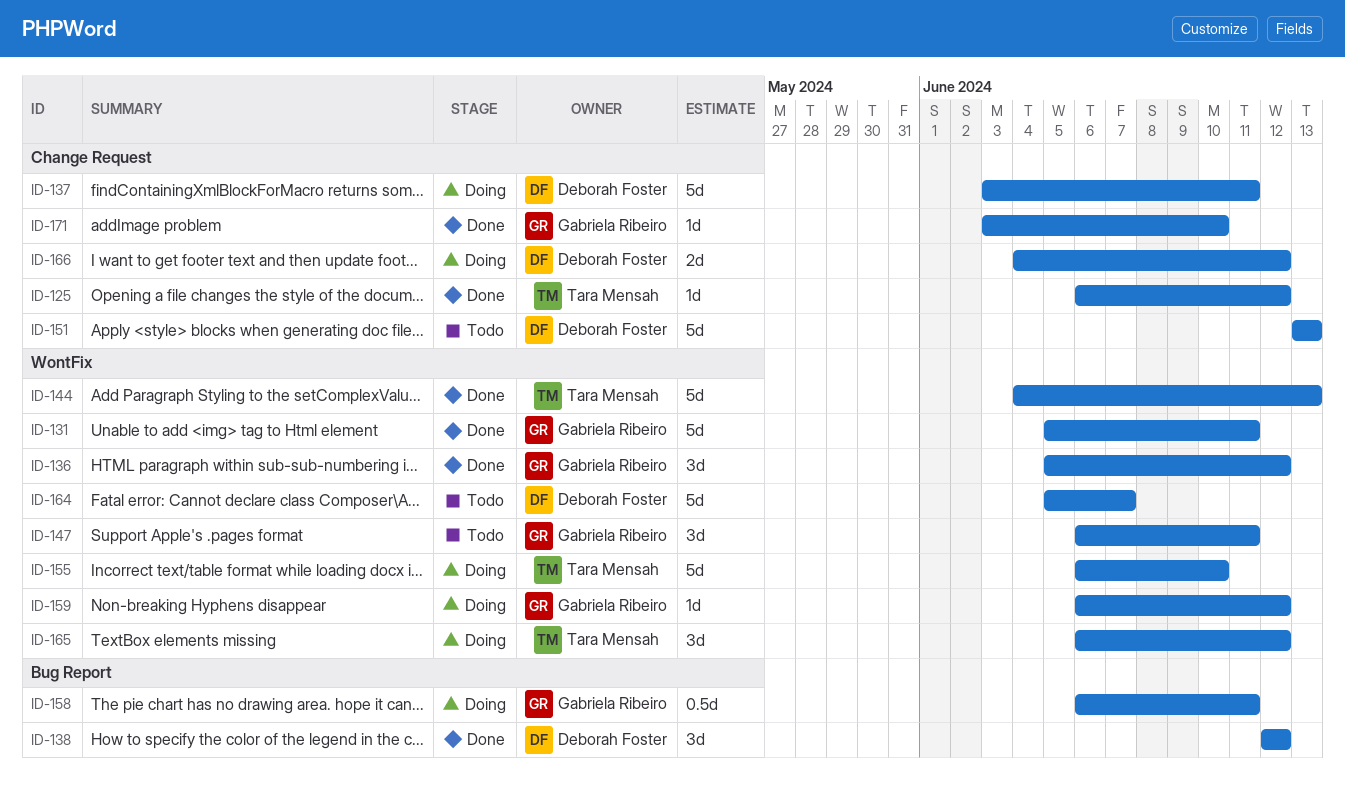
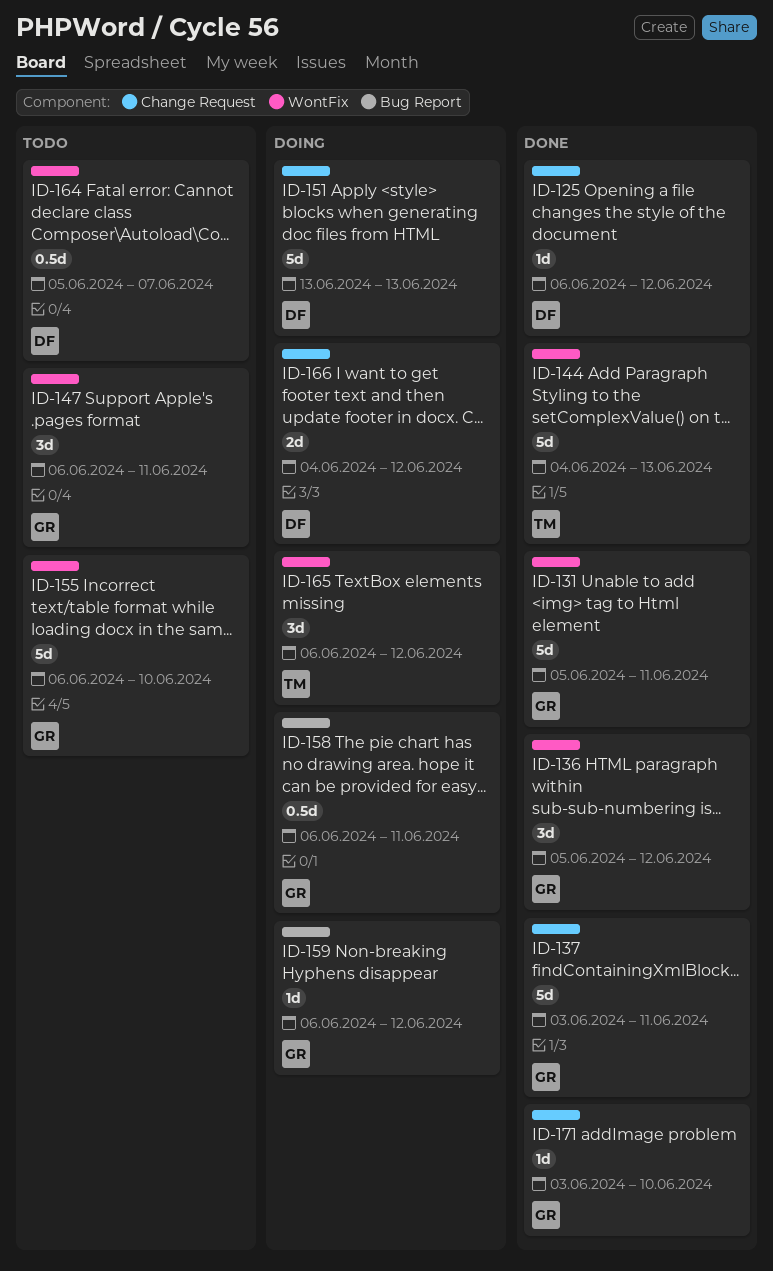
ID-125, owner: Tara Mensah -> Deborah Foster
ID-137, status: Doing -> Done
ID-137, owner: Deborah Foster -> Gabriela Ribeiro
ID-138: present -> none
ID-151, status: Todo -> Doing
ID-155, status: Doing -> Todo
ID-155, owner: Tara Mensah -> Gabriela Ribeiro
ID-159, label: WontFix -> Bug Report
ID-164, estimate: 5d -> 0.5d

